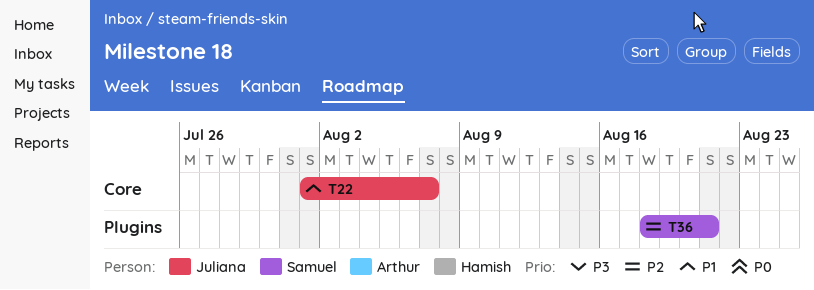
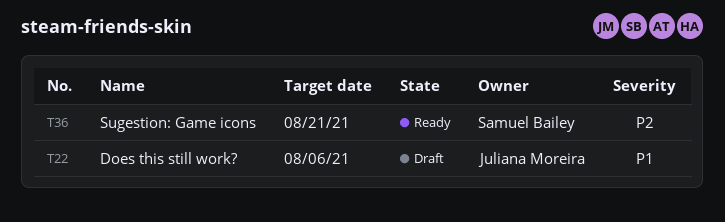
T22, due: Aug 7 -> Aug 6

